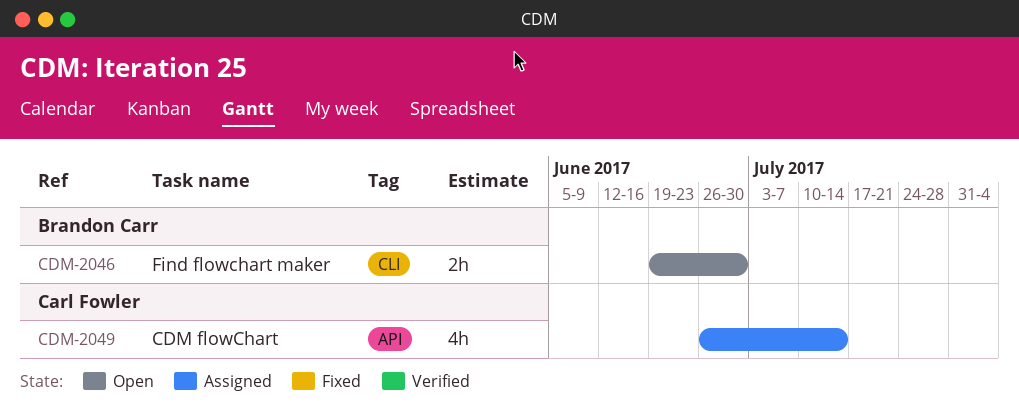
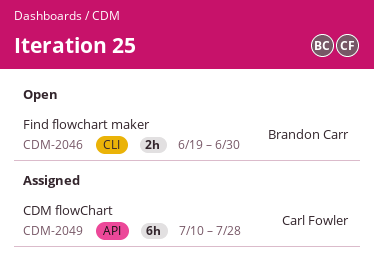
CDM-2049, estimate: 4h -> 6h
CDM-2049, start: Jun 26 -> Jul 10
CDM-2049, due: Jul 14 -> Jul 28

